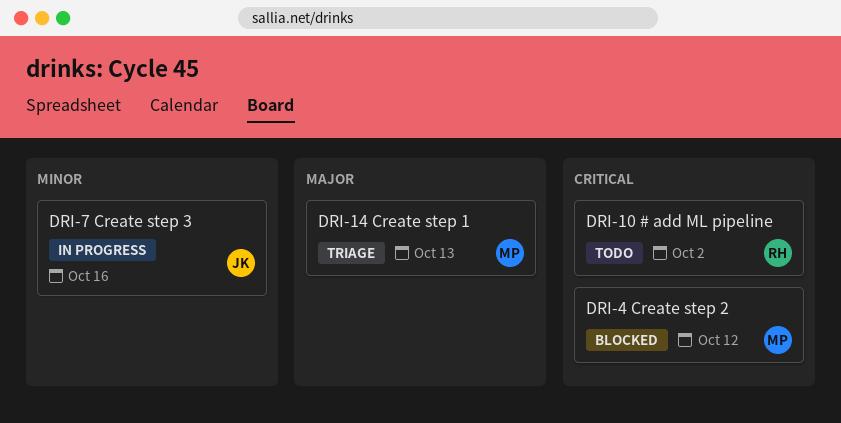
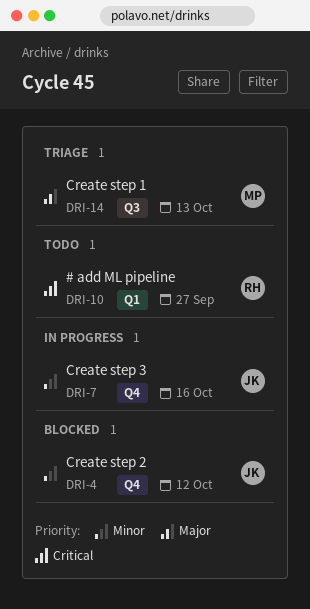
DRI-4, owner: MP -> JK
DRI-4, priority: Critical -> Minor
DRI-10, due: Oct 2 -> Sep 27

